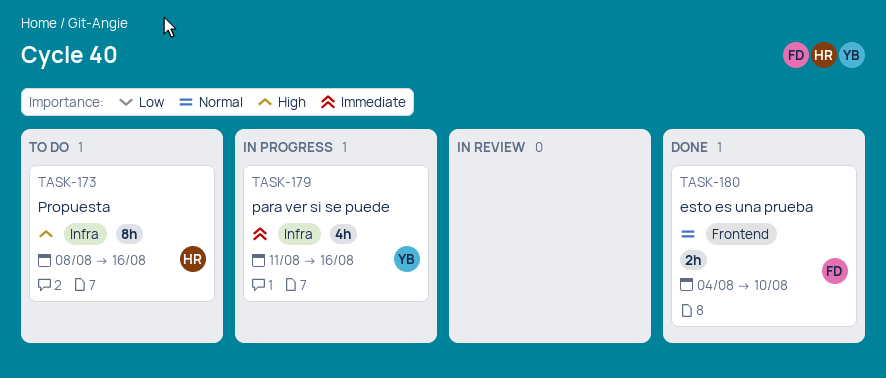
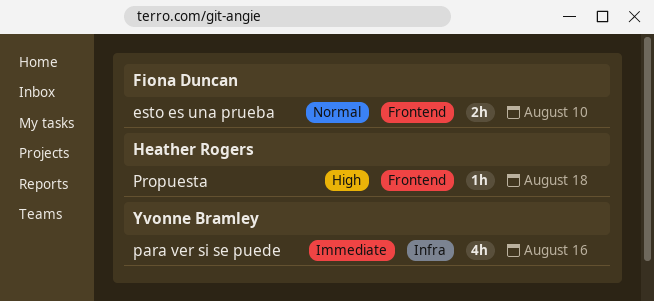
Propuesta, label: Infra -> Frontend
Propuesta, estimate: 8h -> 1h
Propuesta, due: Aug 16 -> Aug 18

